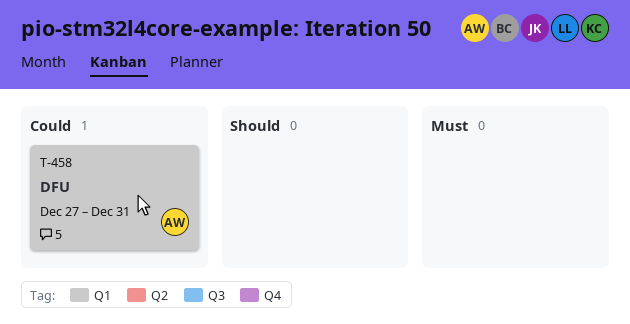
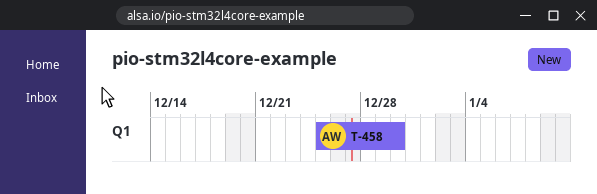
T-458, start: Dec 27 -> Dec 25
T-458, due: Dec 31 -> Dec 30

